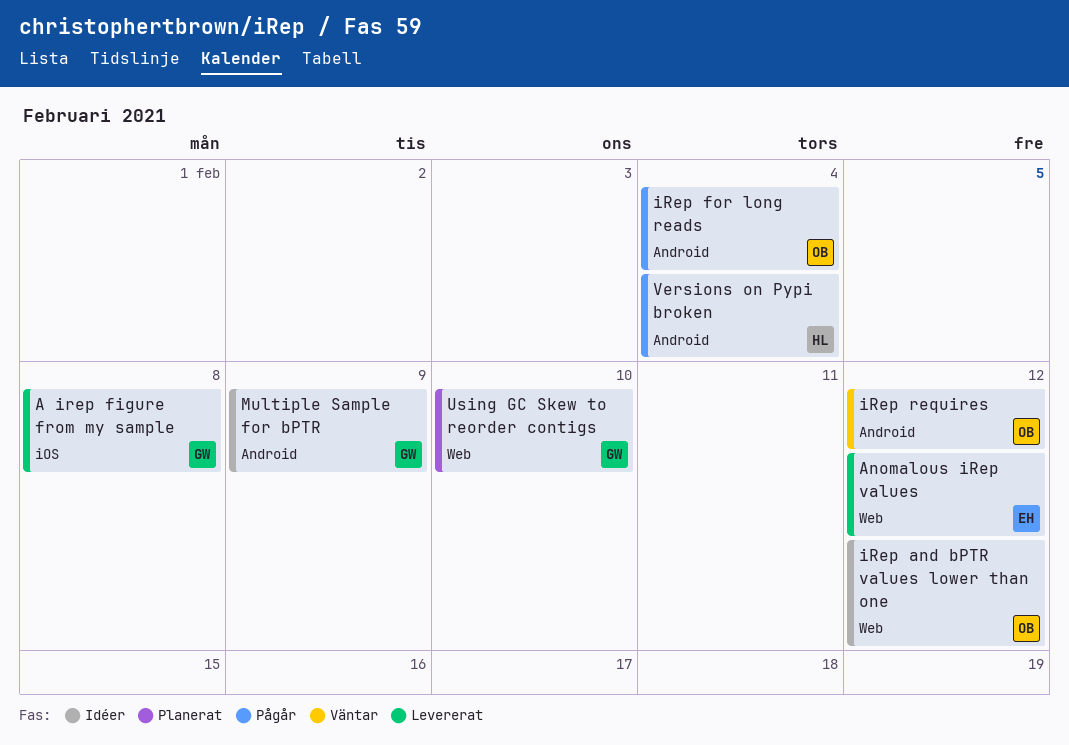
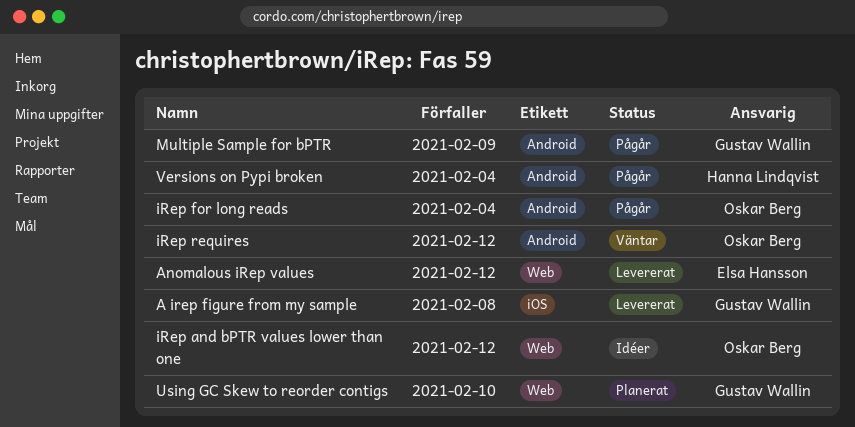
Multiple Sample for bPTR, status: Idéer -> Pågår

